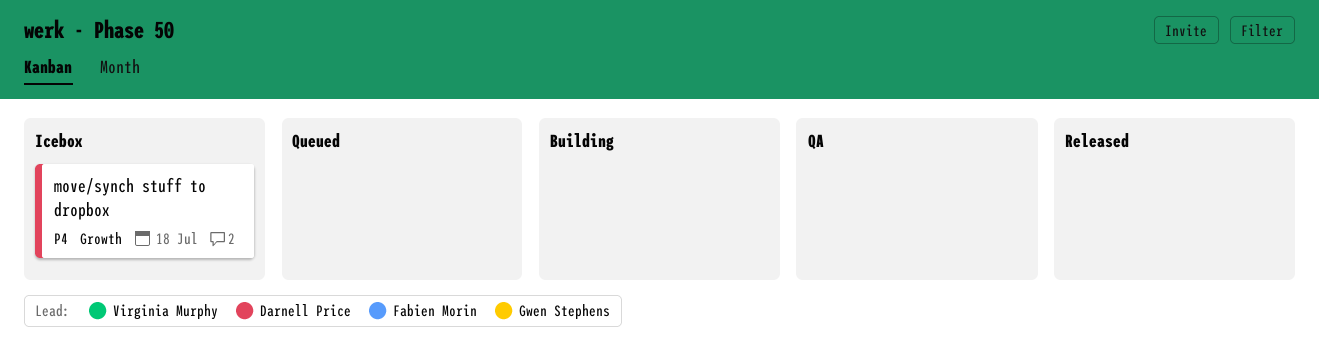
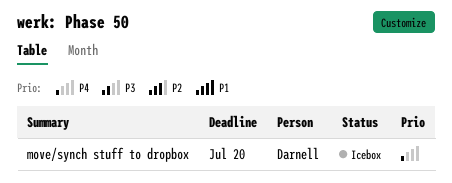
move/synch stuff to dropbox, due: Jul 18 -> Jul 20

